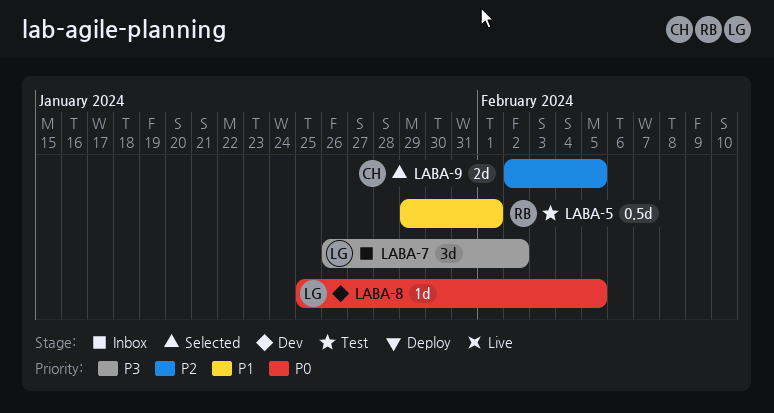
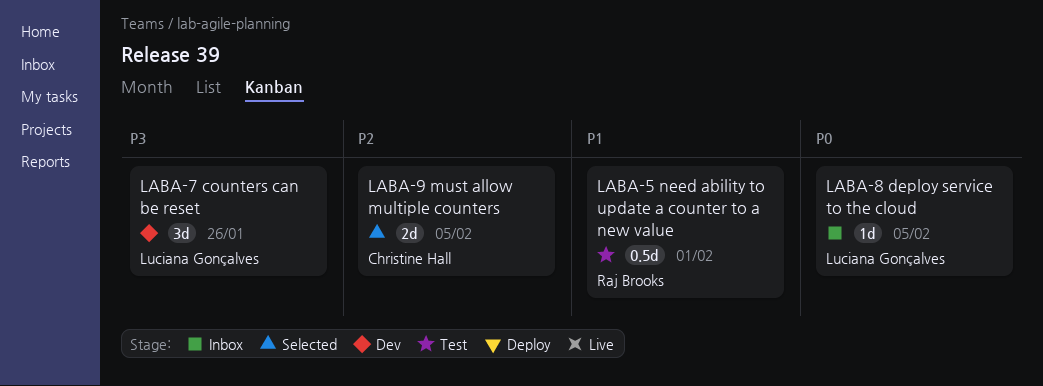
LABA-7, status: Inbox -> Dev
LABA-7, due: Feb 2 -> Jan 26
LABA-8, status: Dev -> Inbox

